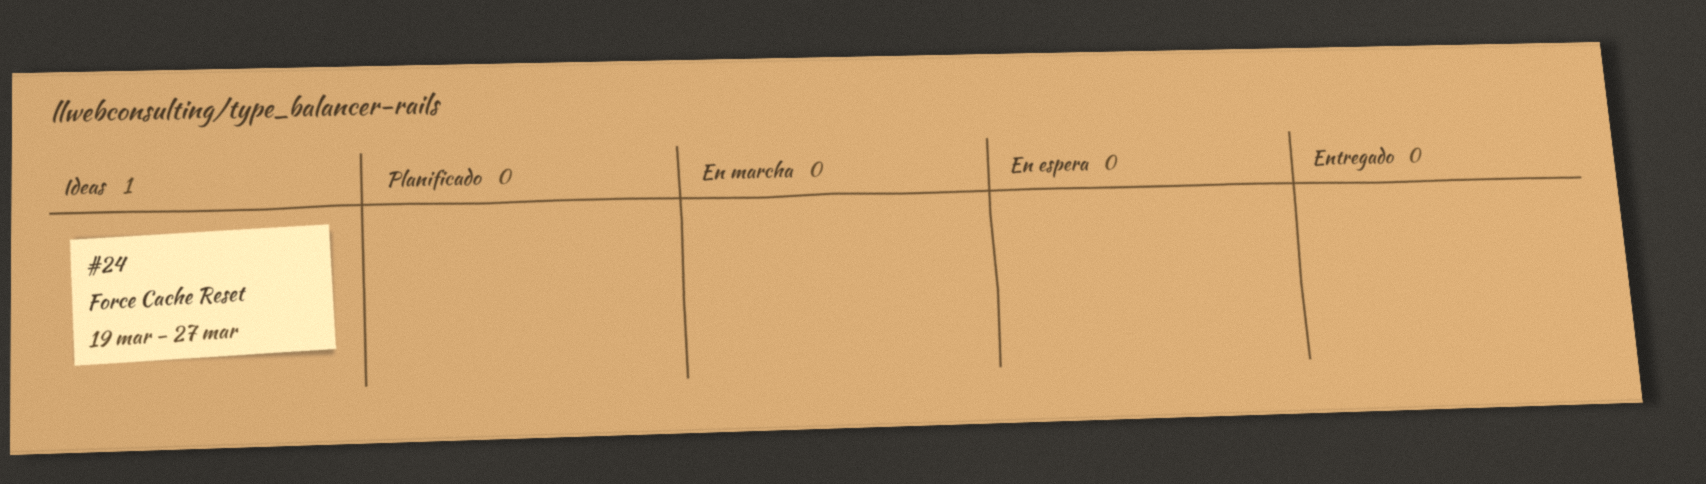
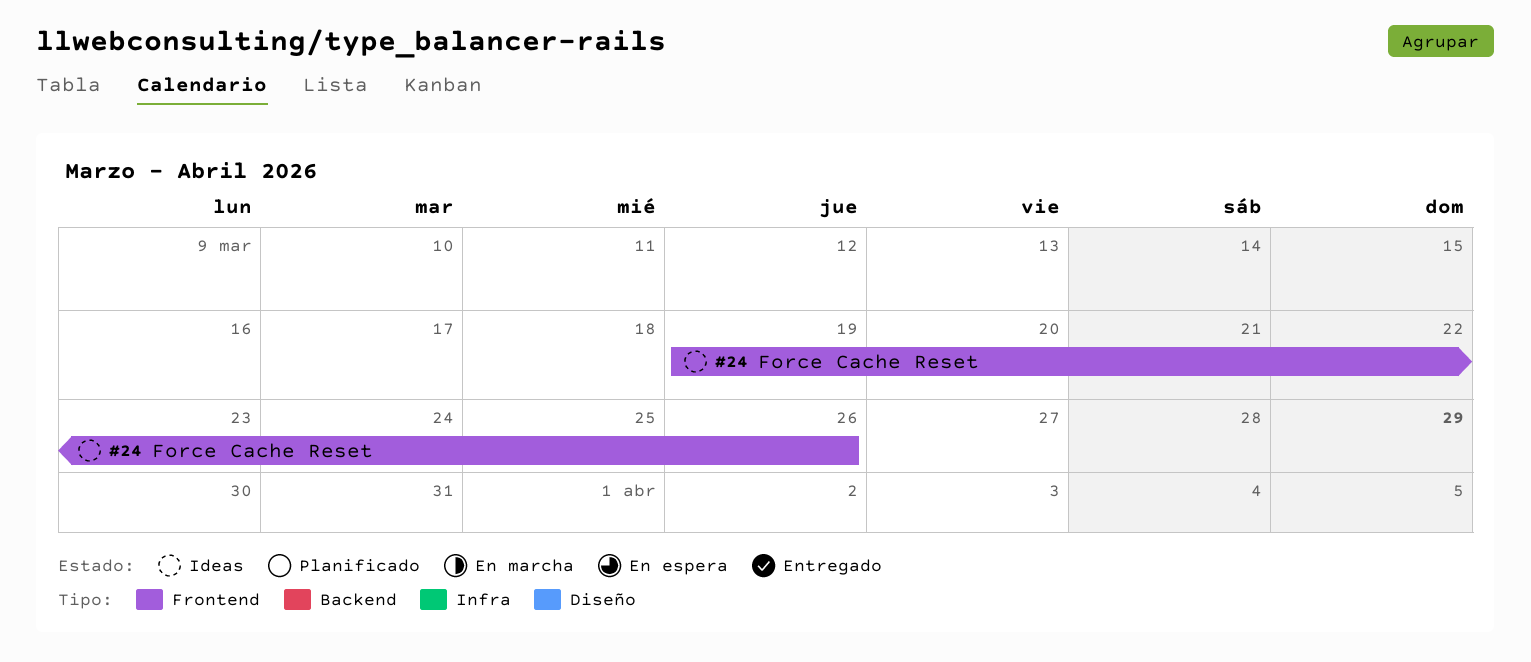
#24, due: Mar 27 -> Mar 26

